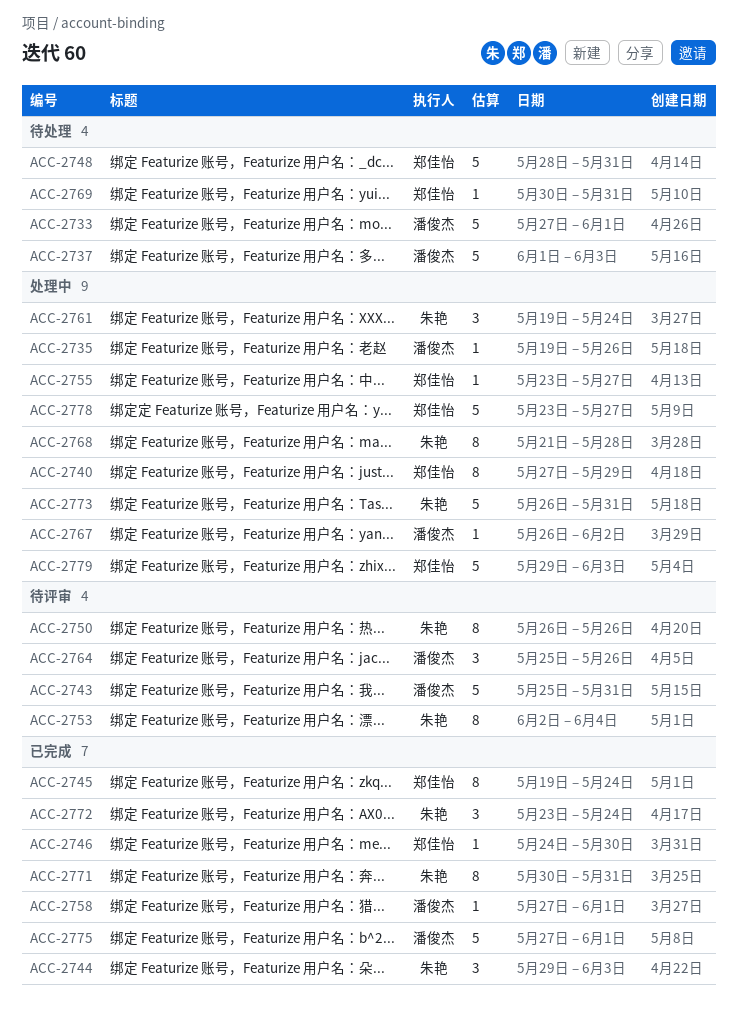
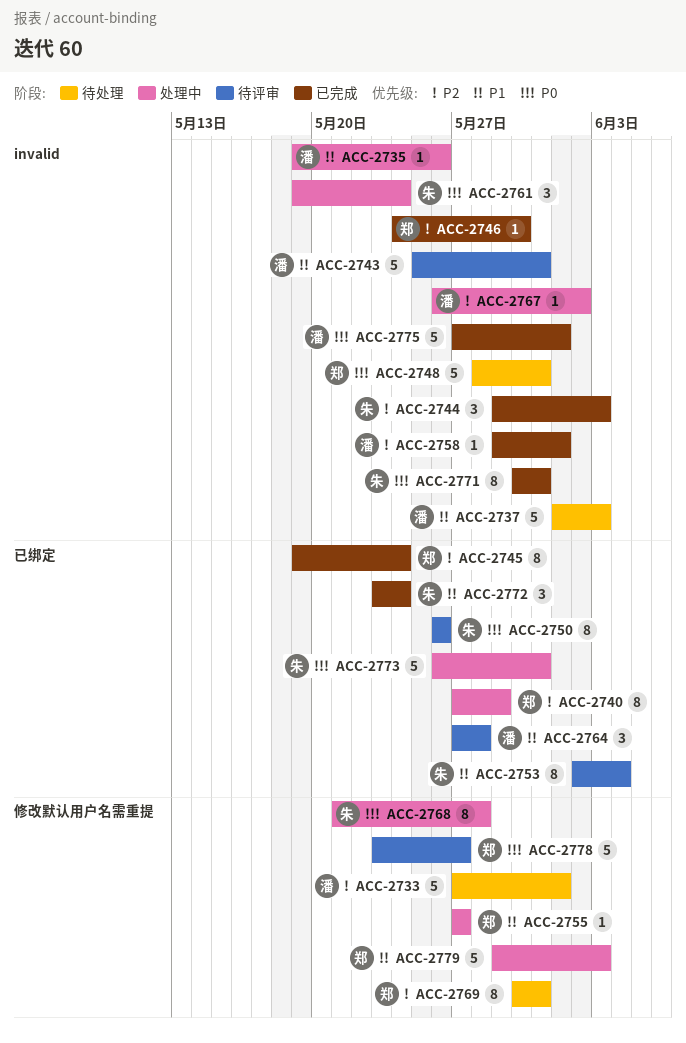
ACC-2755, start: May 23 -> May 27
ACC-2758, start: May 27 -> May 29
ACC-2764, start: May 25 -> May 27
ACC-2764, due: May 26 -> May 28
ACC-2769, estimate: 1 -> 8
ACC-2778, status: 处理中 -> 待评审

